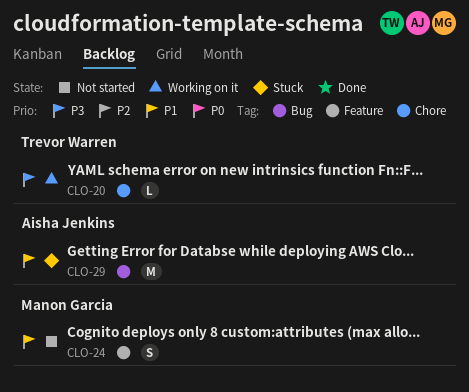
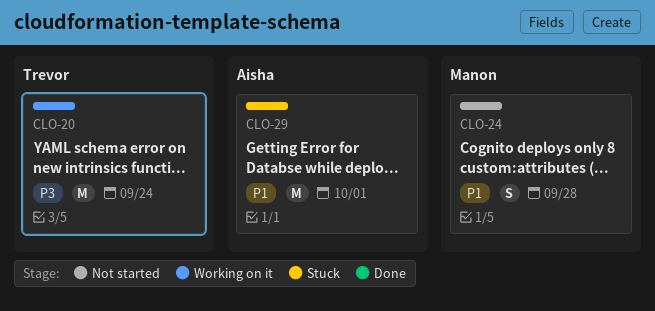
CLO-20, estimate: L -> M

